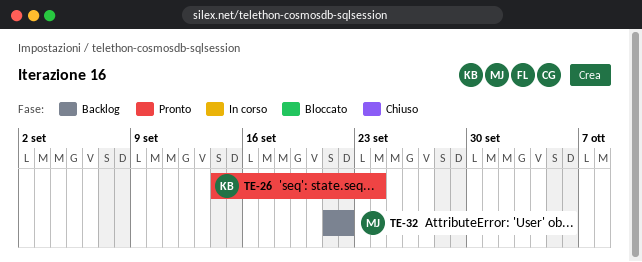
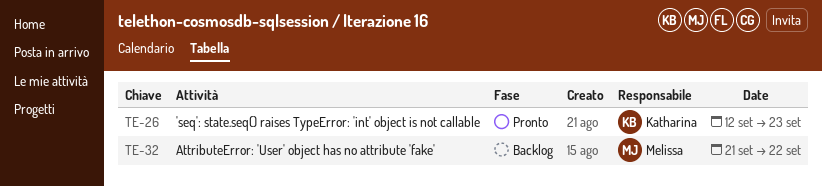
TE-26, start: Sep 14 -> Sep 12
TE-26, due: Sep 24 -> Sep 23

